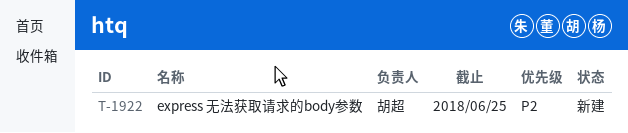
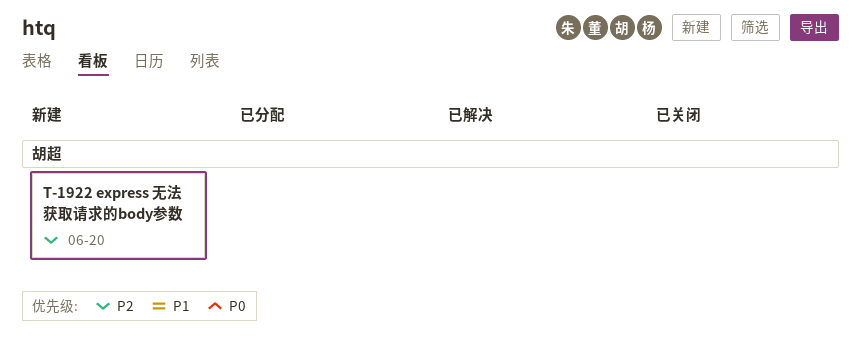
T-1922, due: Jun 25 -> Jun 20

